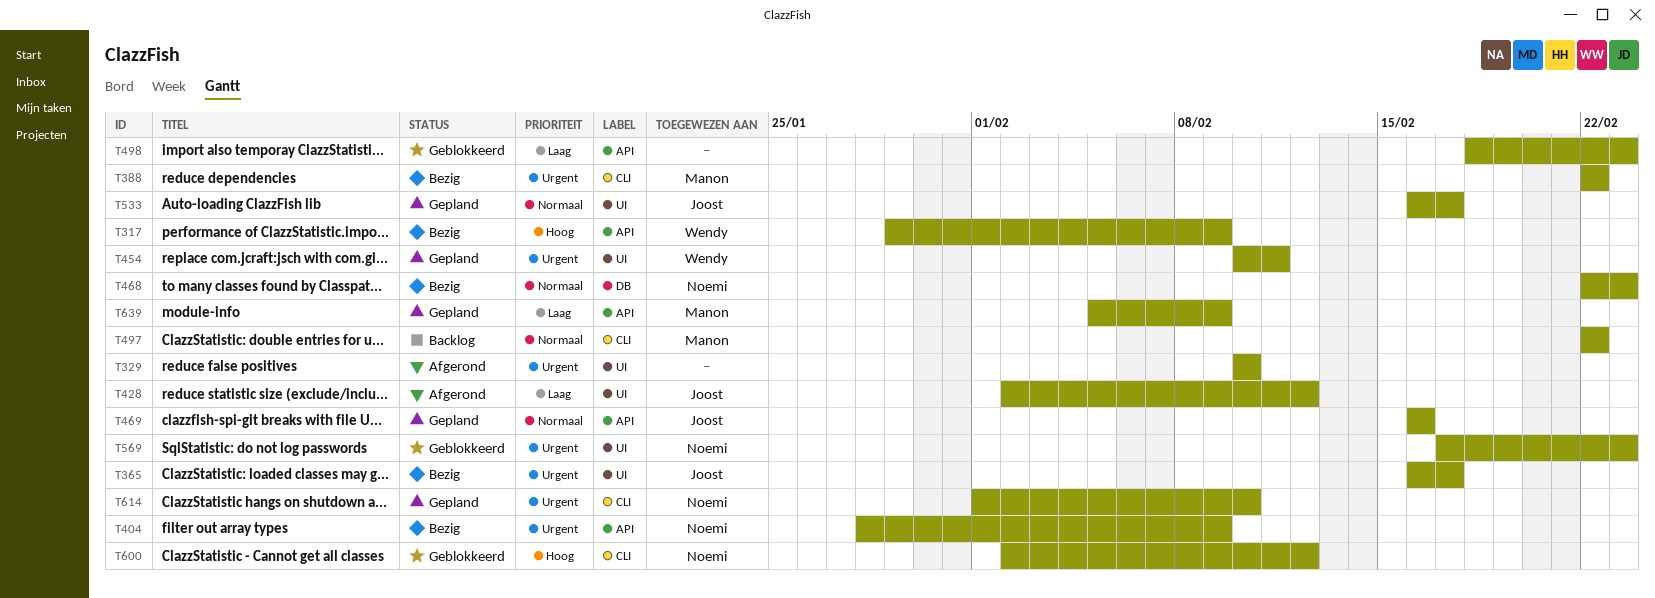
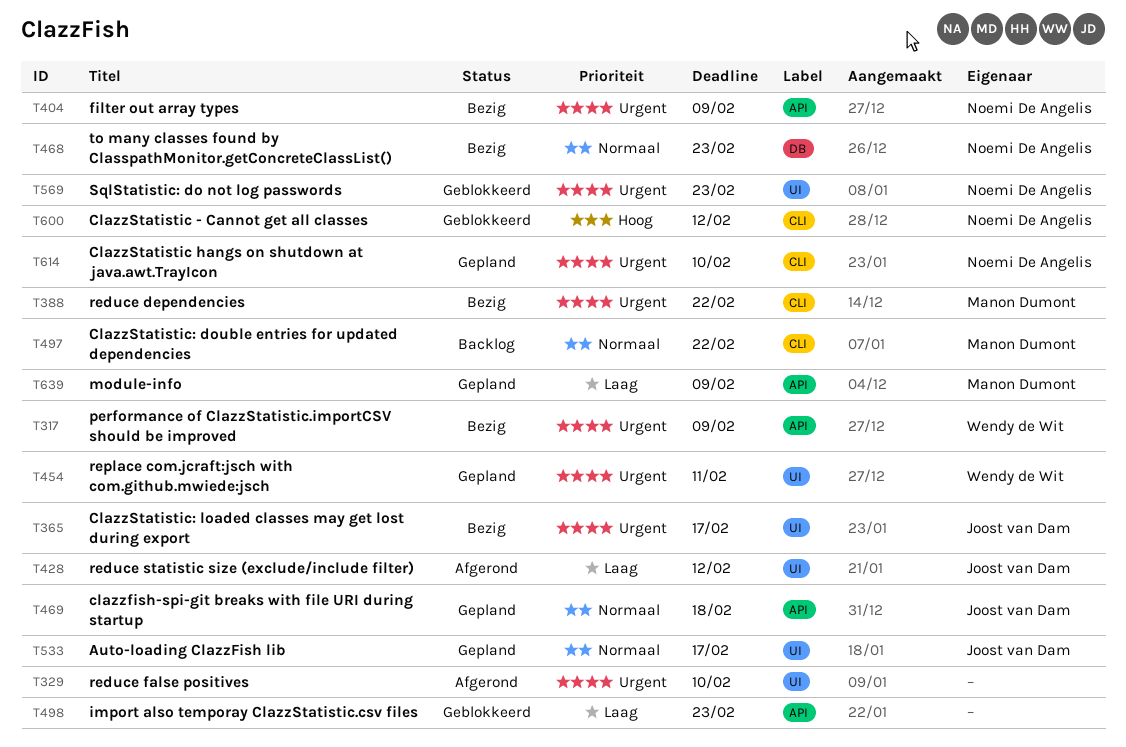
T317, priority: Hoog -> Urgent
T469, due: Feb 16 -> Feb 18

